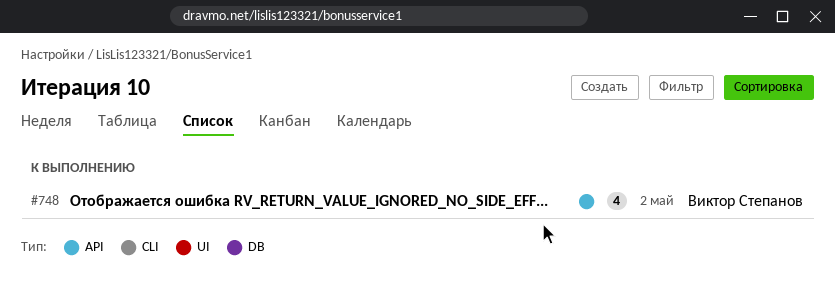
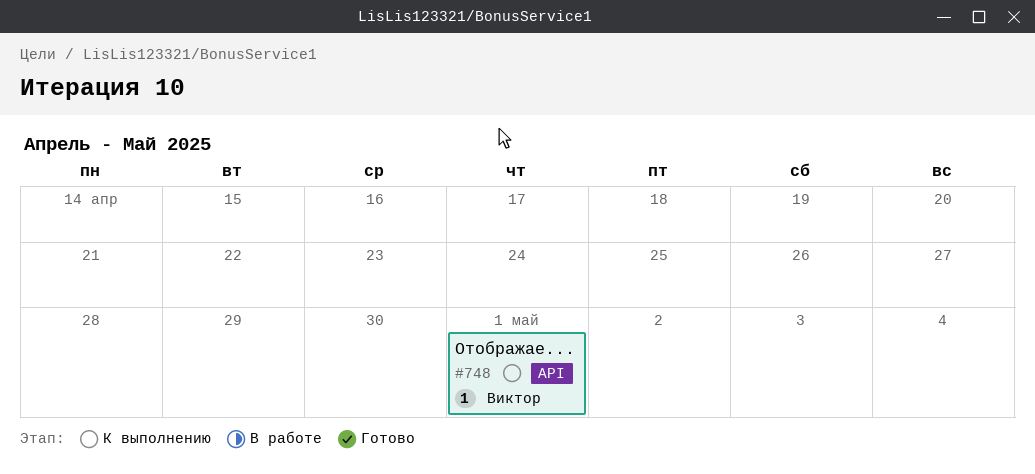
#748, estimate: 4 -> 1
#748, due: May 2 -> May 1

